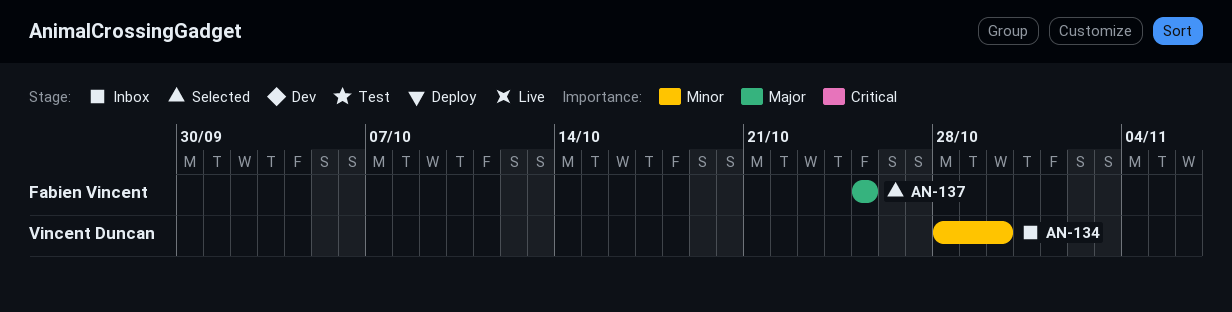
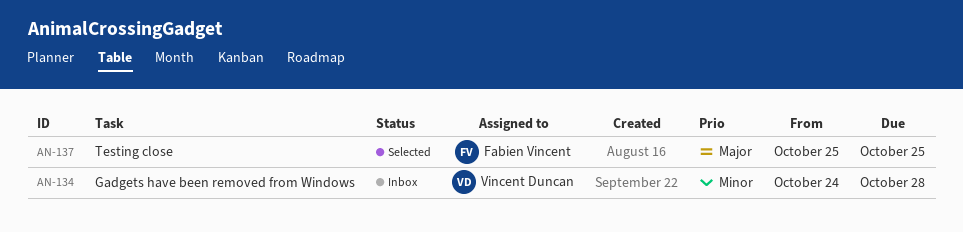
AN-134, start: Oct 28 -> Oct 24
AN-134, due: Oct 30 -> Oct 28

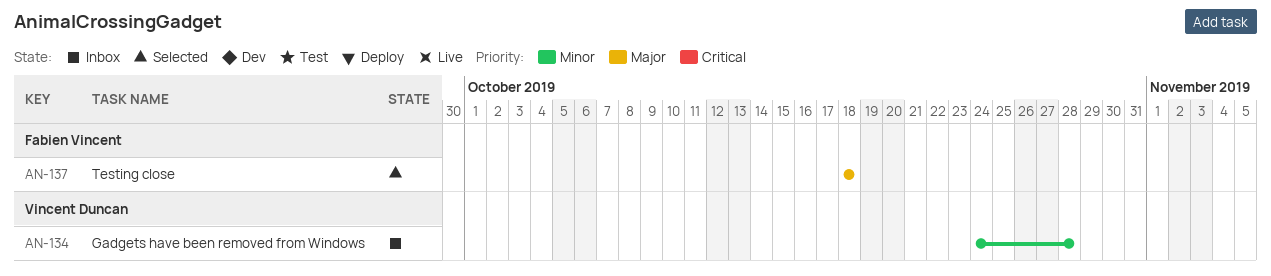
AN-137, start: Oct 25 -> Oct 18
AN-137, due: Oct 25 -> Oct 18

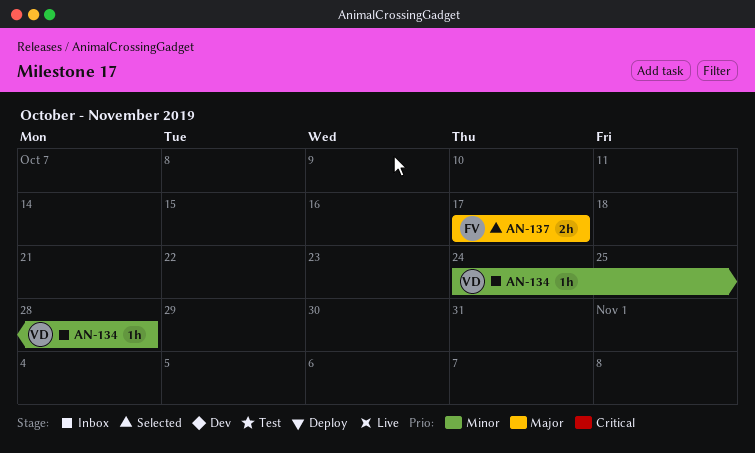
AN-137, start: Oct 18 -> Oct 17
AN-137, due: Oct 18 -> Oct 17

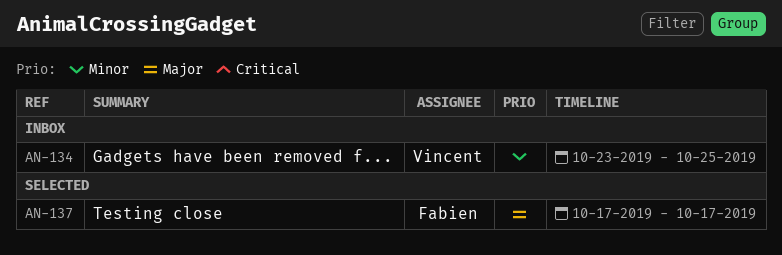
AN-134, start: Oct 24 -> Oct 23
AN-134, due: Oct 28 -> Oct 25

